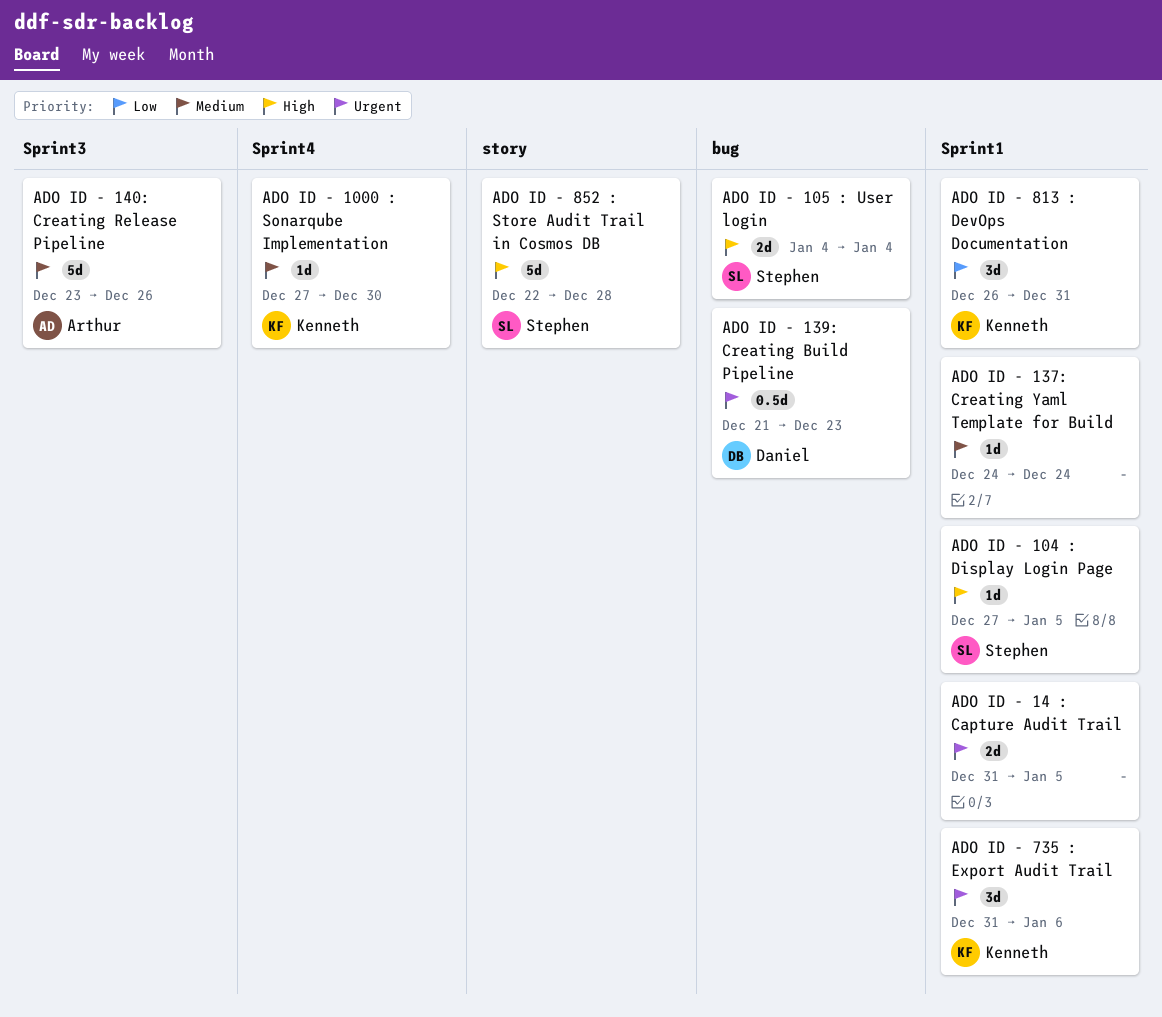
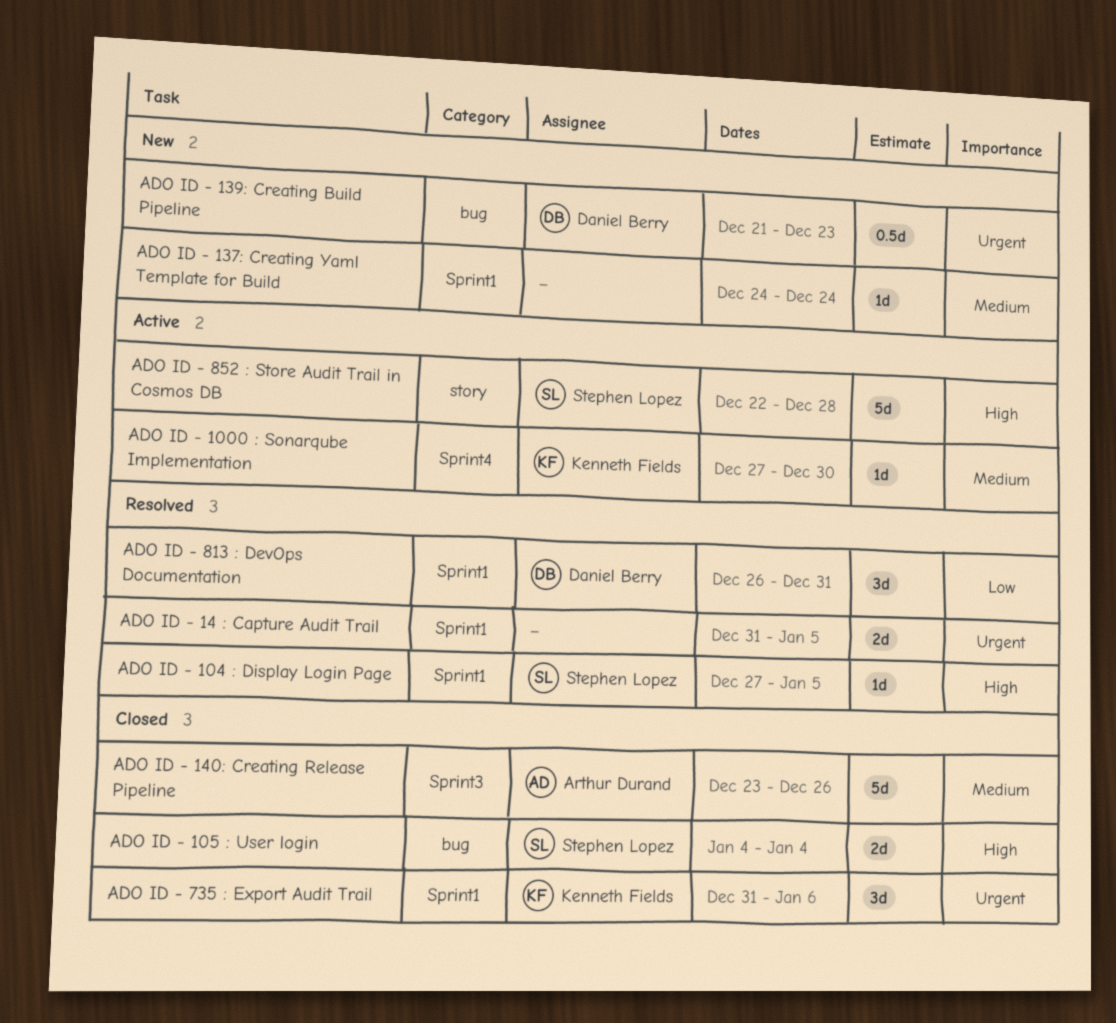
ADO ID - 813 : DevOps Documentation, owner: Kenneth Fields -> Daniel Berry

